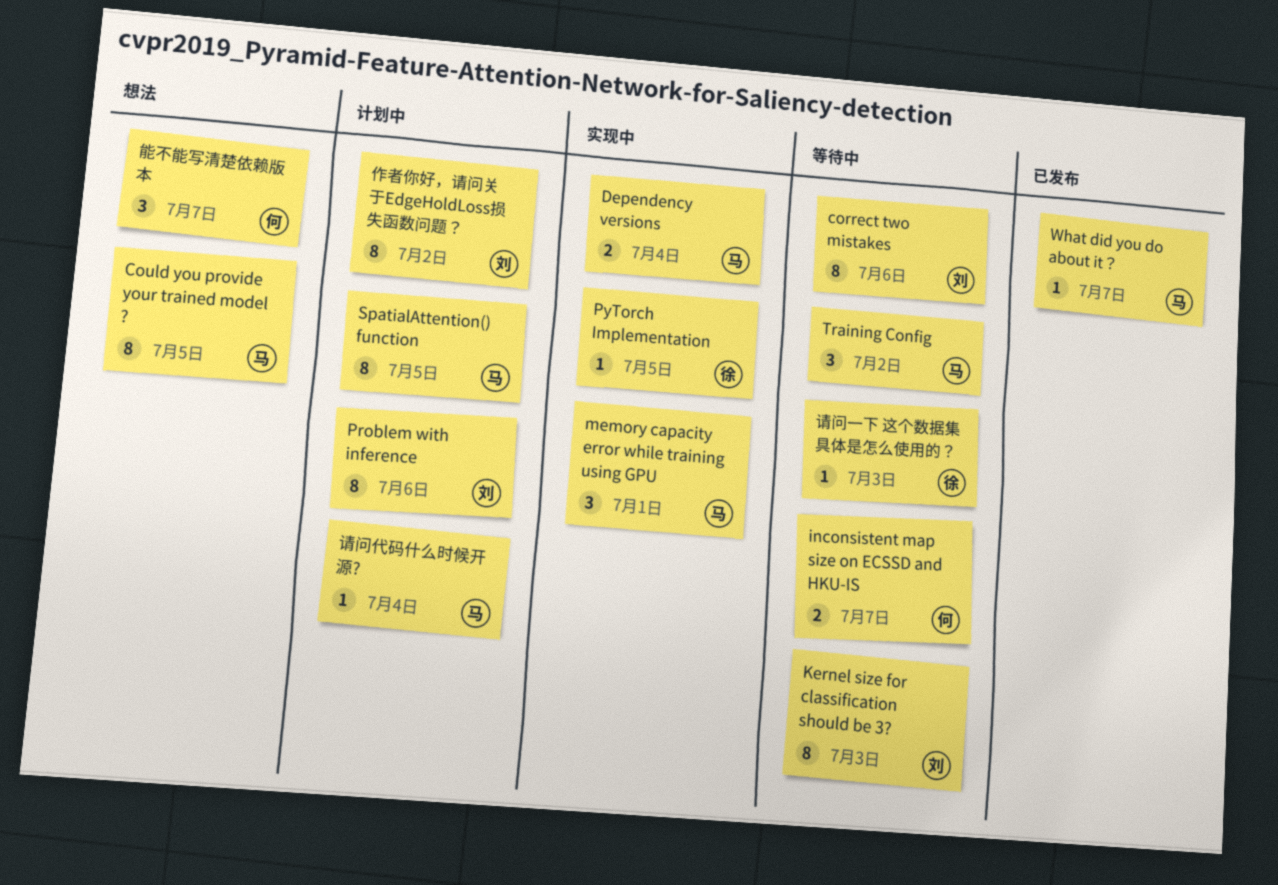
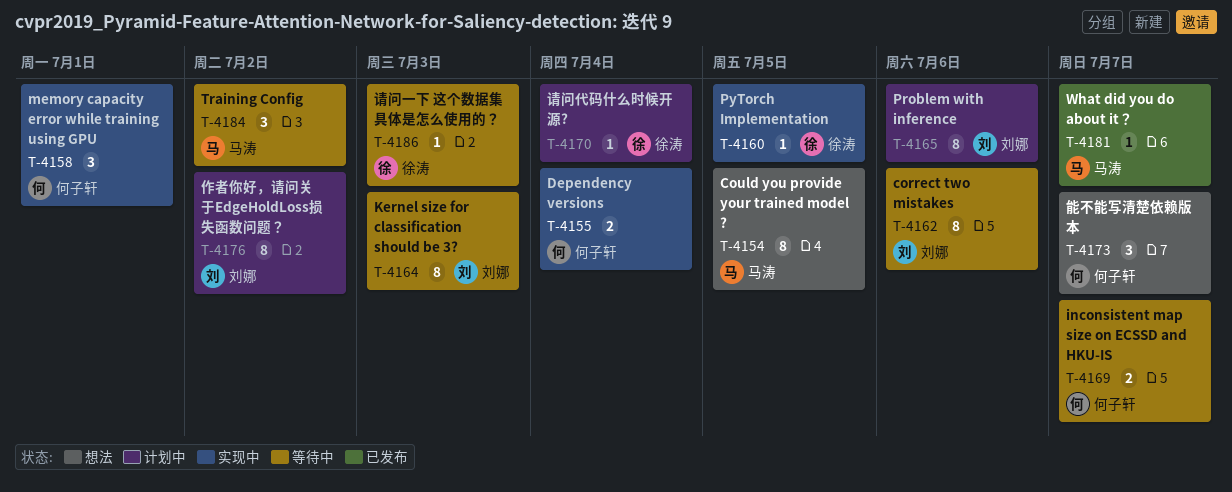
Dependency versions, owner: 马涛 -> 何子轩
memory capacity error while training using GPU, owner: 马涛 -> 何子轩
SpatialAttention() function: present -> none
请问代码什么时候开源?, owner: 马涛 -> 徐涛

